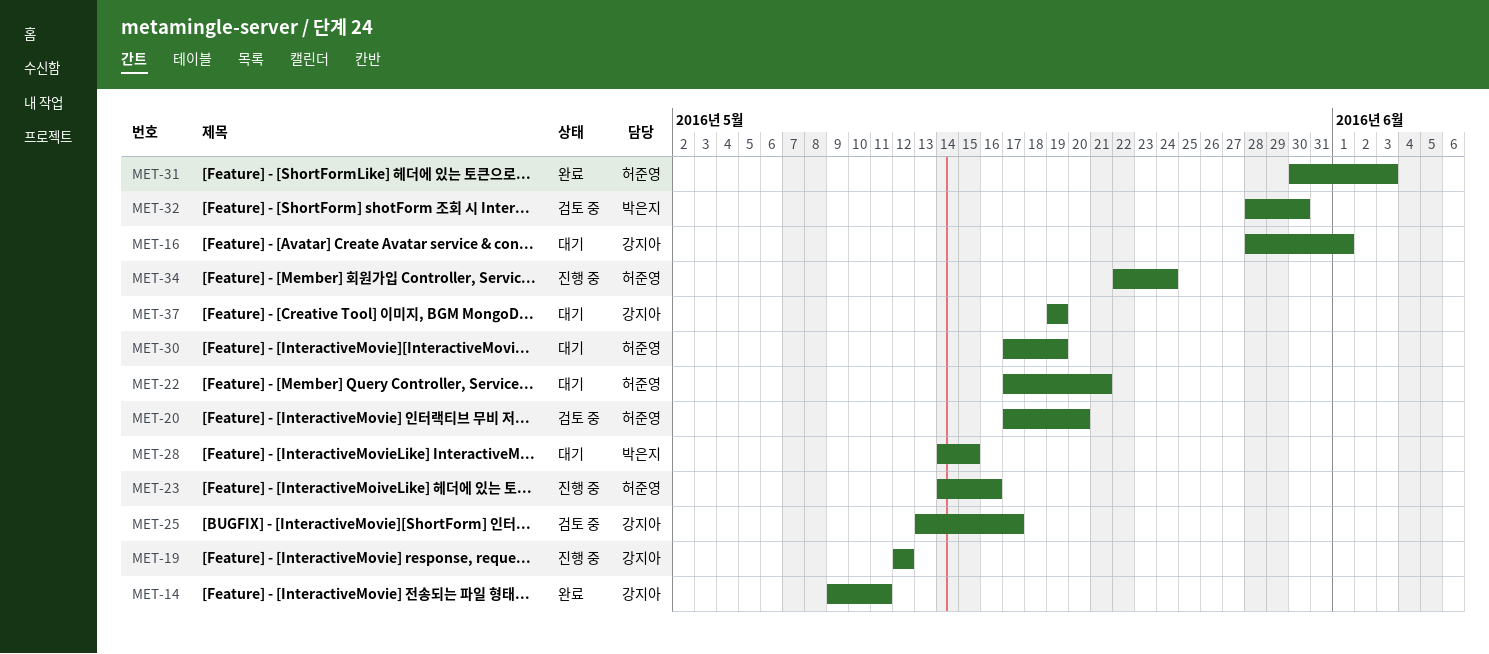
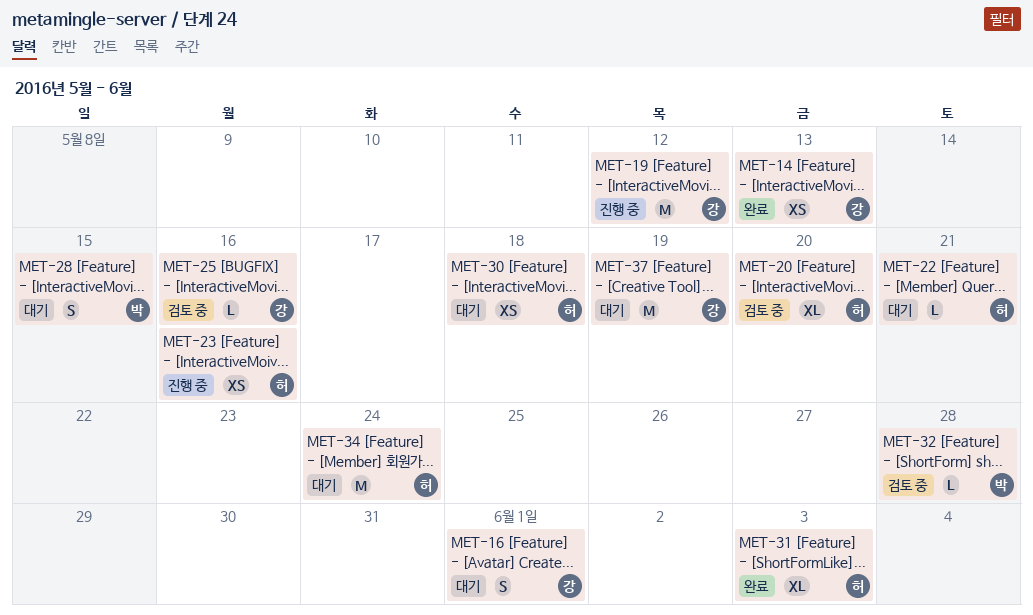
MET-14, due: May 11 -> May 13
MET-25, due: May 17 -> May 16
MET-30, due: May 19 -> May 18
MET-32, due: May 30 -> May 28
MET-34, status: 진행 중 -> 대기

